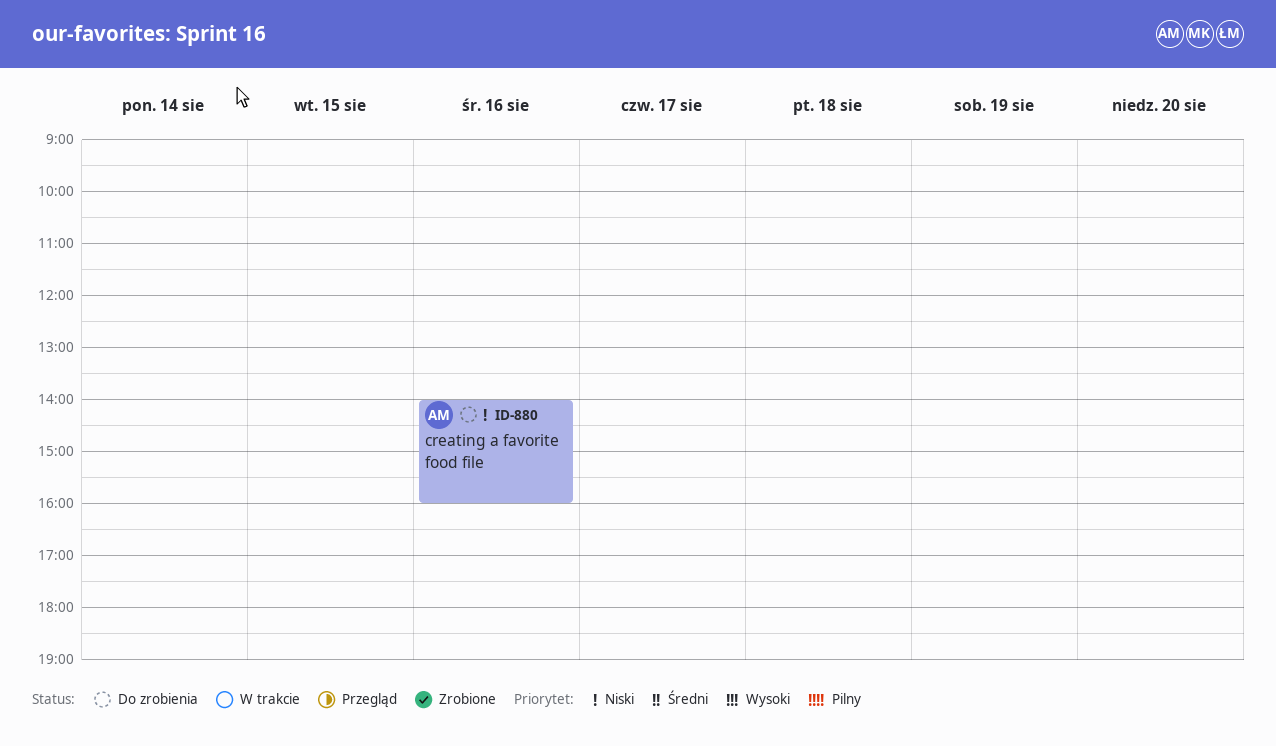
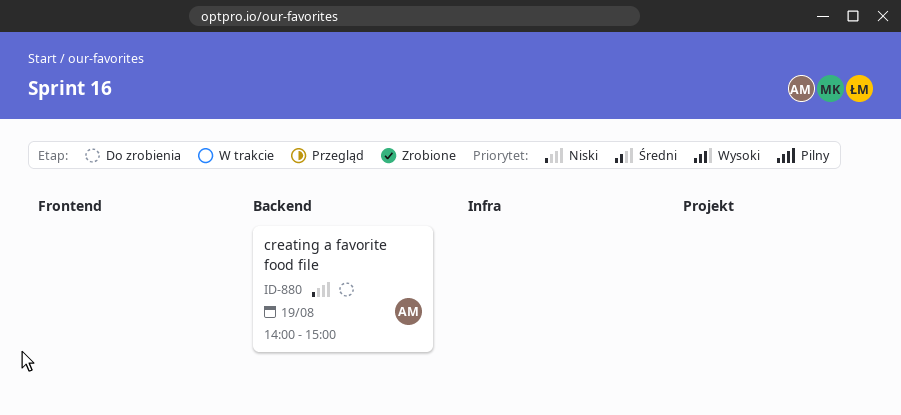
ID-880, day: Aug 16 -> Aug 19
ID-880, ends: 16:00 -> 15:00

